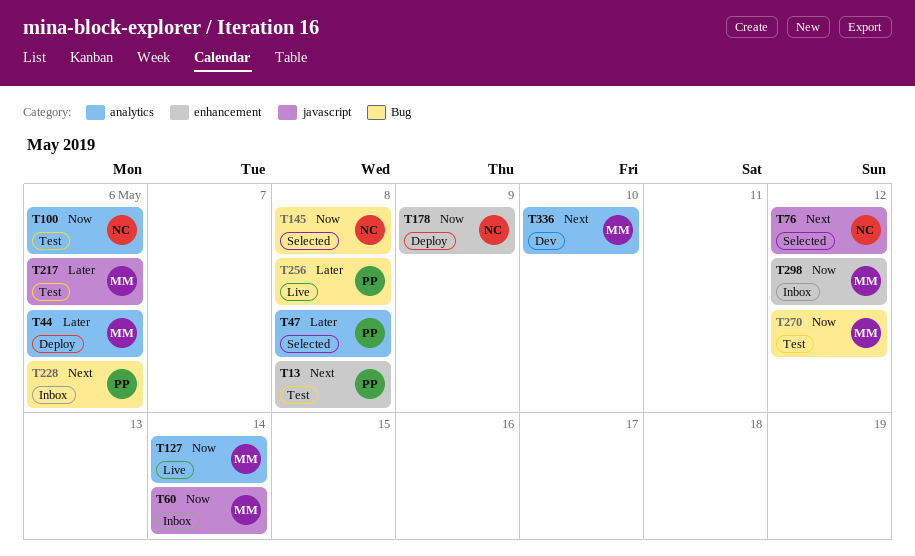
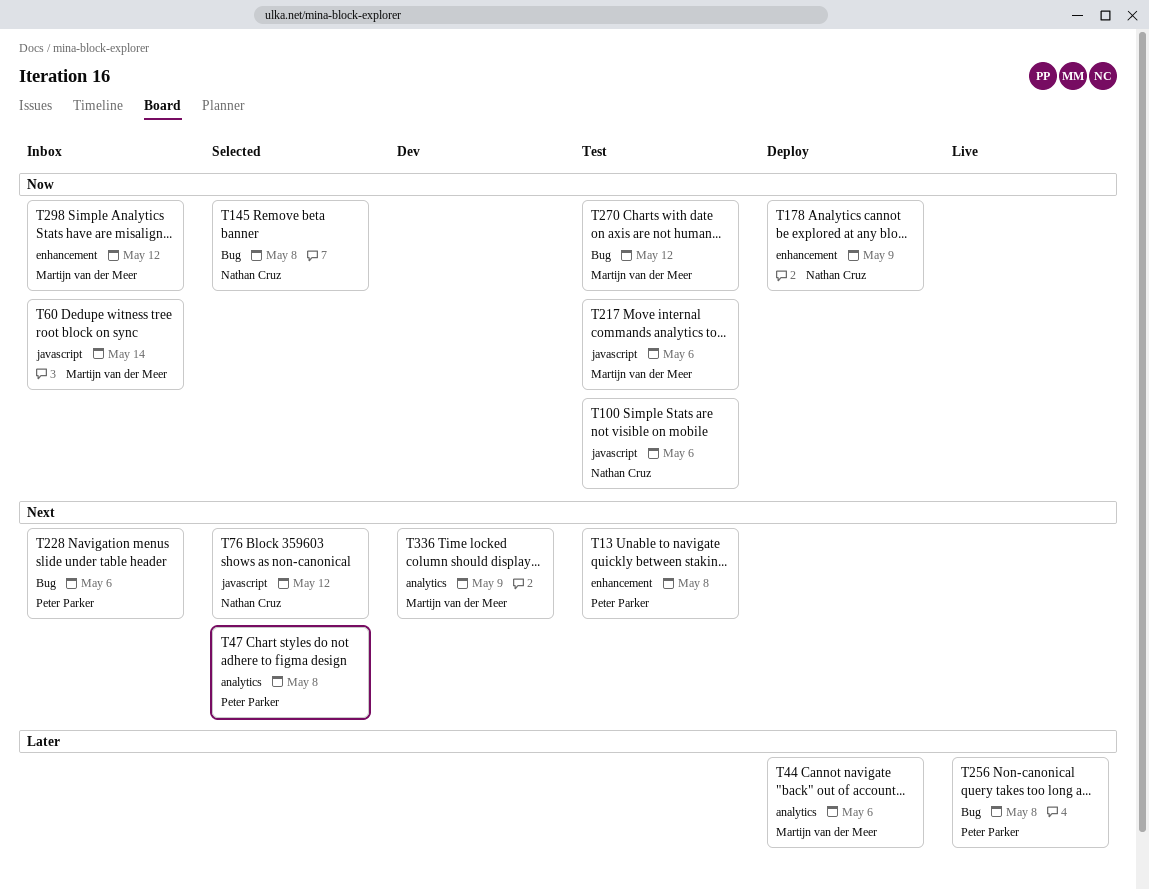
T47, priority: Later -> Next
T100, label: analytics -> javascript
T127: present -> none
T217, priority: Later -> Now
T336, due: May 10 -> May 9

